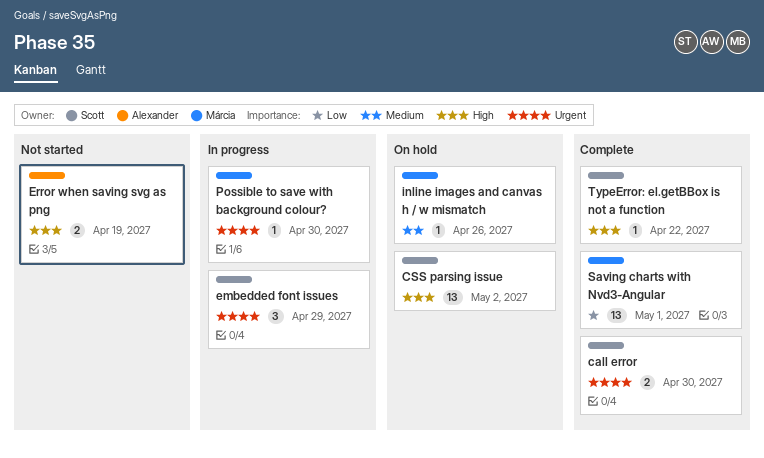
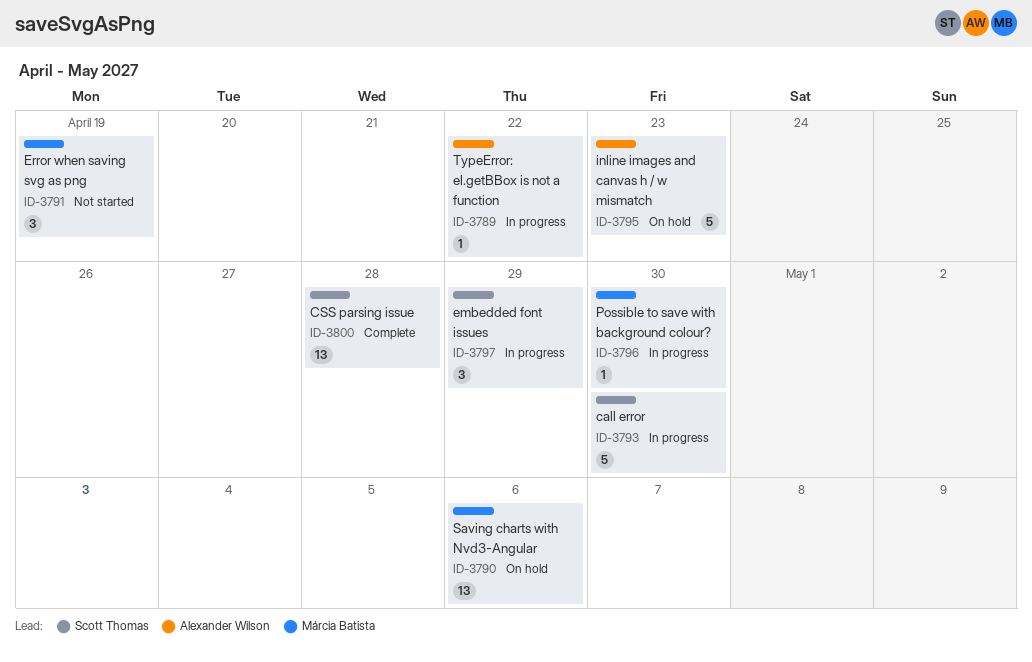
call error, status: Complete -> In progress
call error, estimate: 2 -> 5
CSS parsing issue, status: On hold -> Complete
CSS parsing issue, due: May 2 -> Apr 28
Error when saving svg as png, owner: Alexander Wilson -> Márcia Batista
Error when saving svg as png, estimate: 2 -> 3
inline images and canvas h / w mismatch, owner: Márcia Batista -> Alexander Wilson
inline images and canvas h / w mismatch, estimate: 1 -> 5
inline images and canvas h / w mismatch, due: Apr 26 -> Apr 23
Saving charts with Nvd3-Angular, status: Complete -> On hold
Saving charts with Nvd3-Angular, due: May 1 -> May 6
TypeError: el.getBBox is not a function, status: Complete -> In progress
TypeError: el.getBBox is not a function, owner: Scott Thomas -> Alexander Wilson

